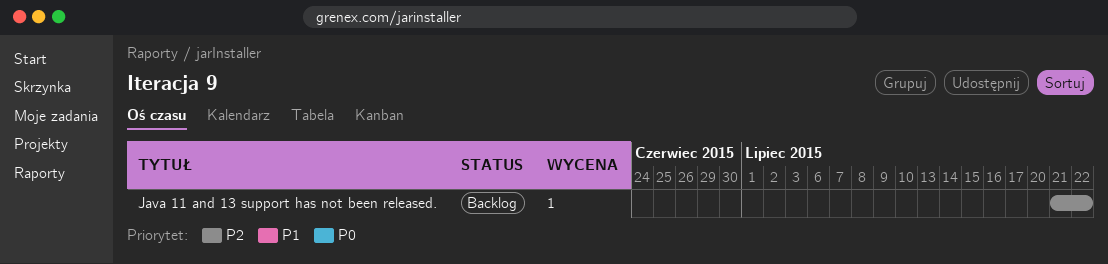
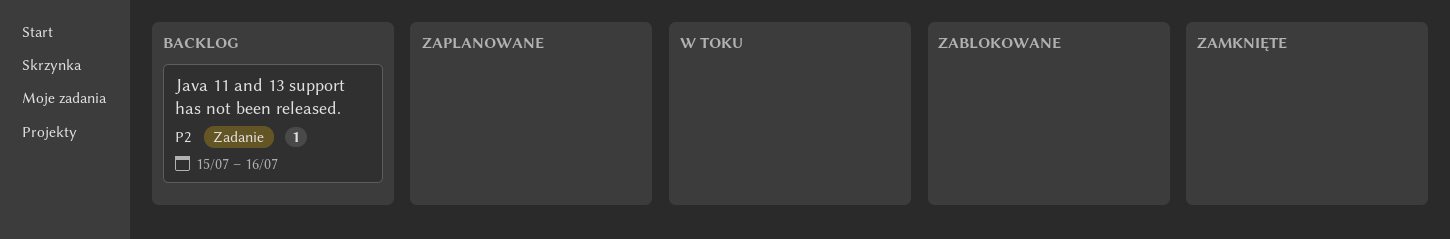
Java 11 and 13 support has not been released., start: Jul 21 -> Jul 15
Java 11 and 13 support has not been released., due: Jul 22 -> Jul 16

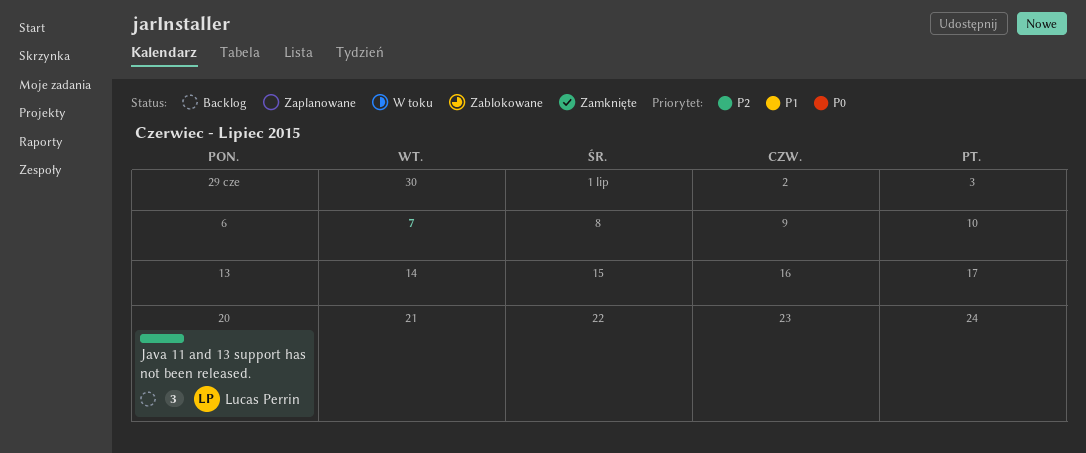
Java 11 and 13 support has not been released., estimate: 1 -> 3
Java 11 and 13 support has not been released., due: Jul 16 -> Jul 20

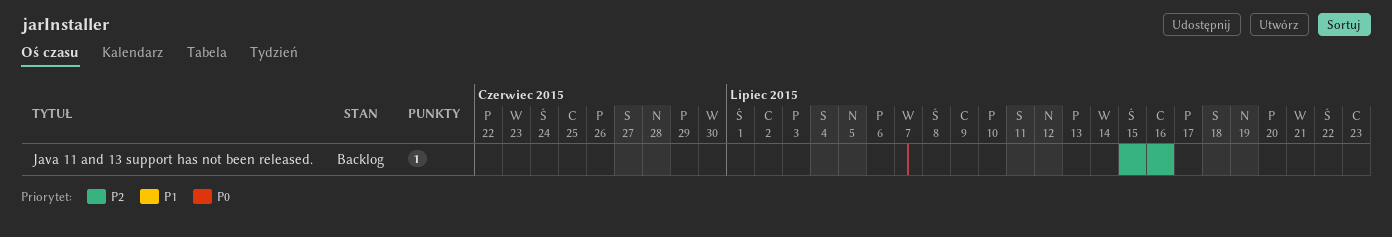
Java 11 and 13 support has not been released., estimate: 3 -> 1
Java 11 and 13 support has not been released., due: Jul 20 -> Jul 16

